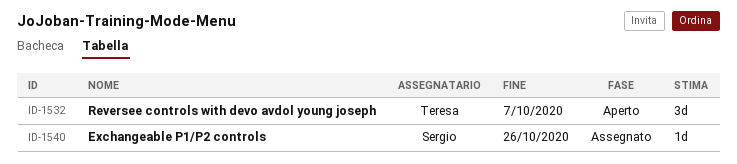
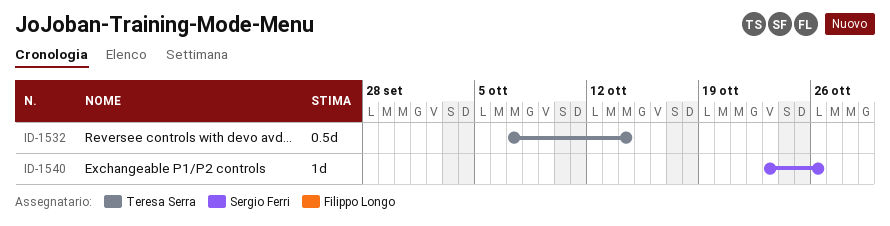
ID-1532, estimate: 3d -> 0.5d
ID-1532, due: Oct 7 -> Oct 14

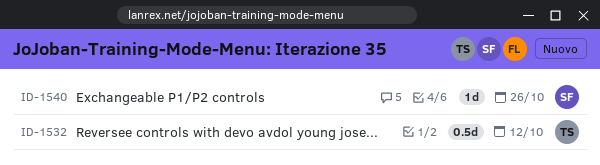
ID-1532, due: Oct 14 -> Oct 12

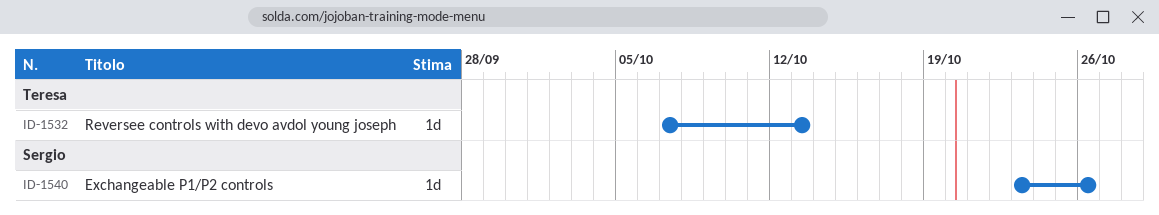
ID-1532, estimate: 0.5d -> 1d
ID-1532, due: Oct 12 -> Oct 13

